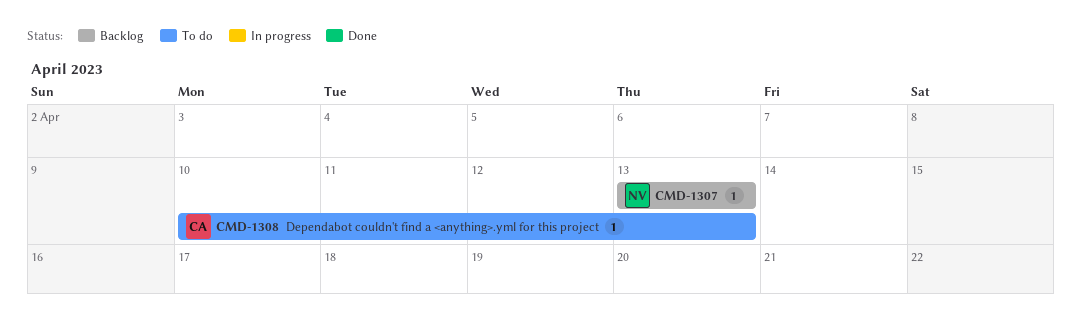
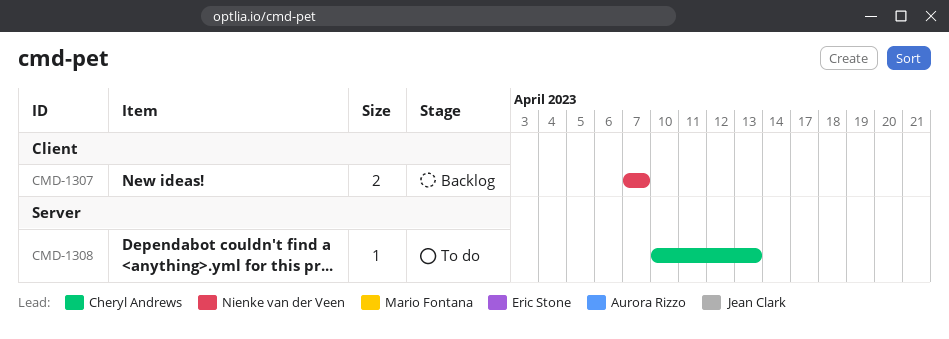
CMD-1307, estimate: 1 -> 2
CMD-1307, start: Apr 13 -> Apr 7
CMD-1307, due: Apr 13 -> Apr 7

